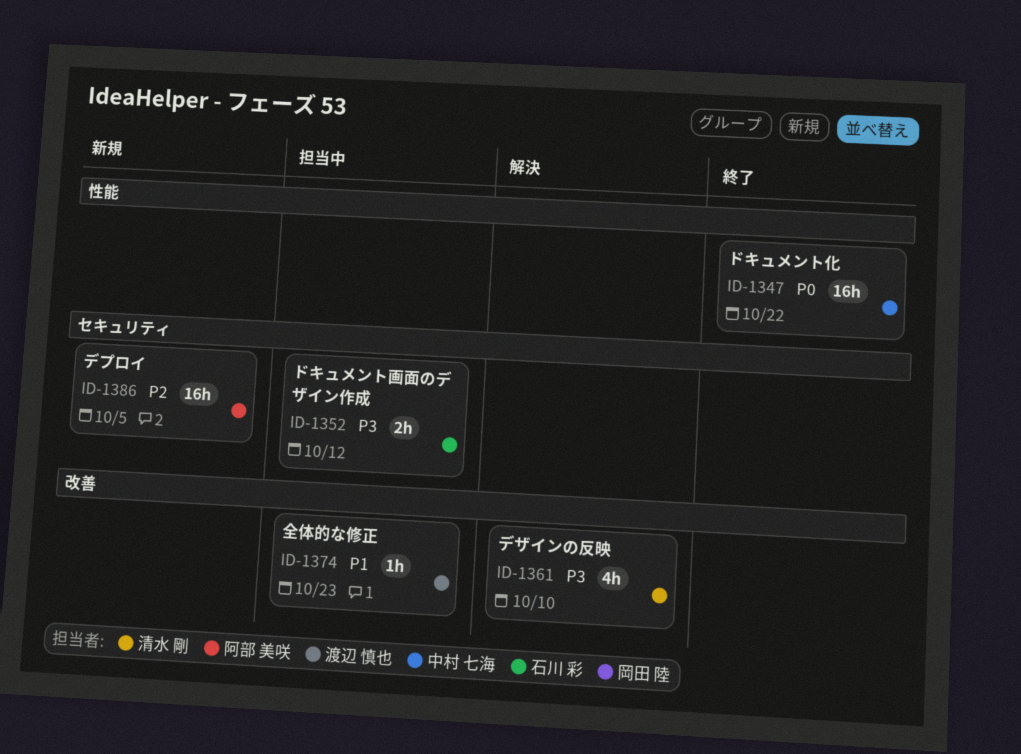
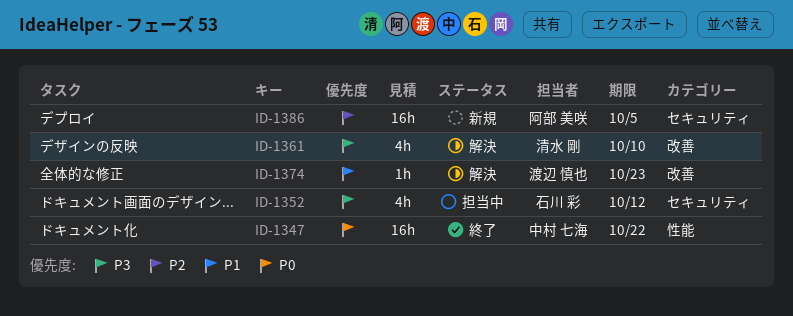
ID-1352, estimate: 2h -> 4h
ID-1374, status: 担当中 -> 解決

